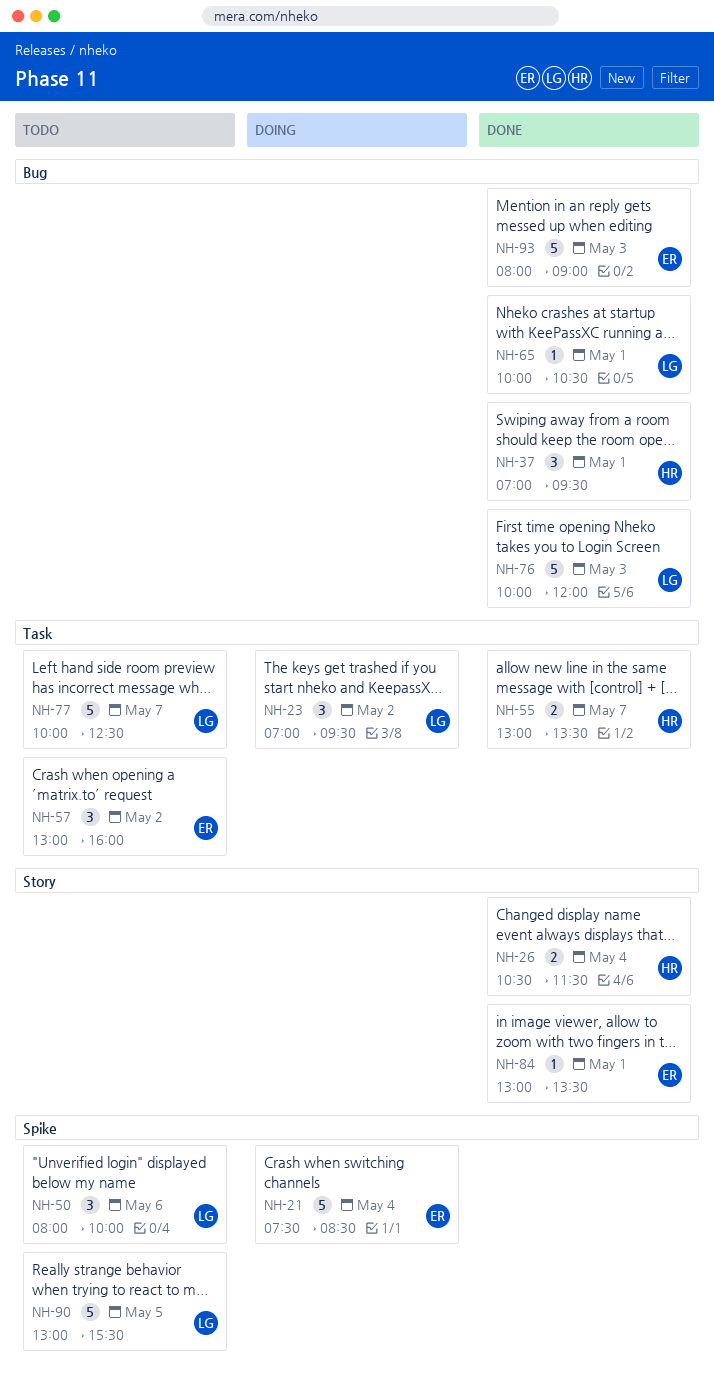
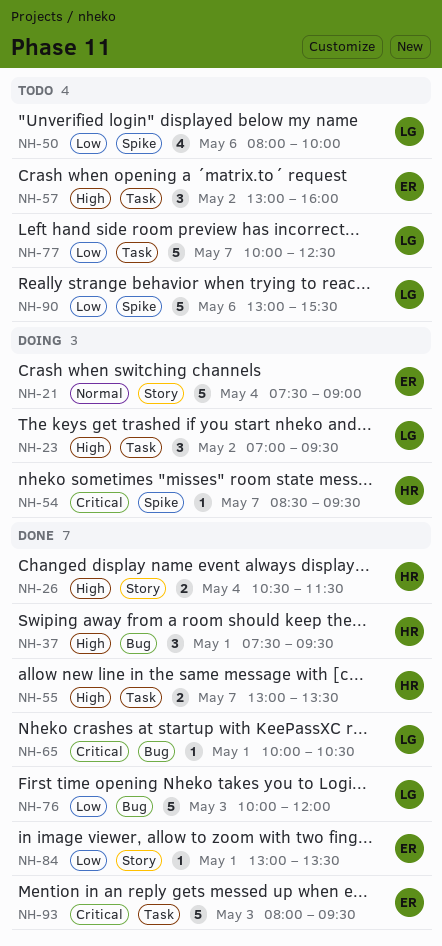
NH-21, label: Spike -> Story
NH-21, ends: 08:30 -> 09:00
NH-37, begins: 07:00 -> 07:30
NH-50, estimate: 3 -> 4
NH-54: none -> present
NH-90, day: May 5 -> May 6
NH-93, label: Bug -> Task
NH-93, ends: 09:00 -> 09:30

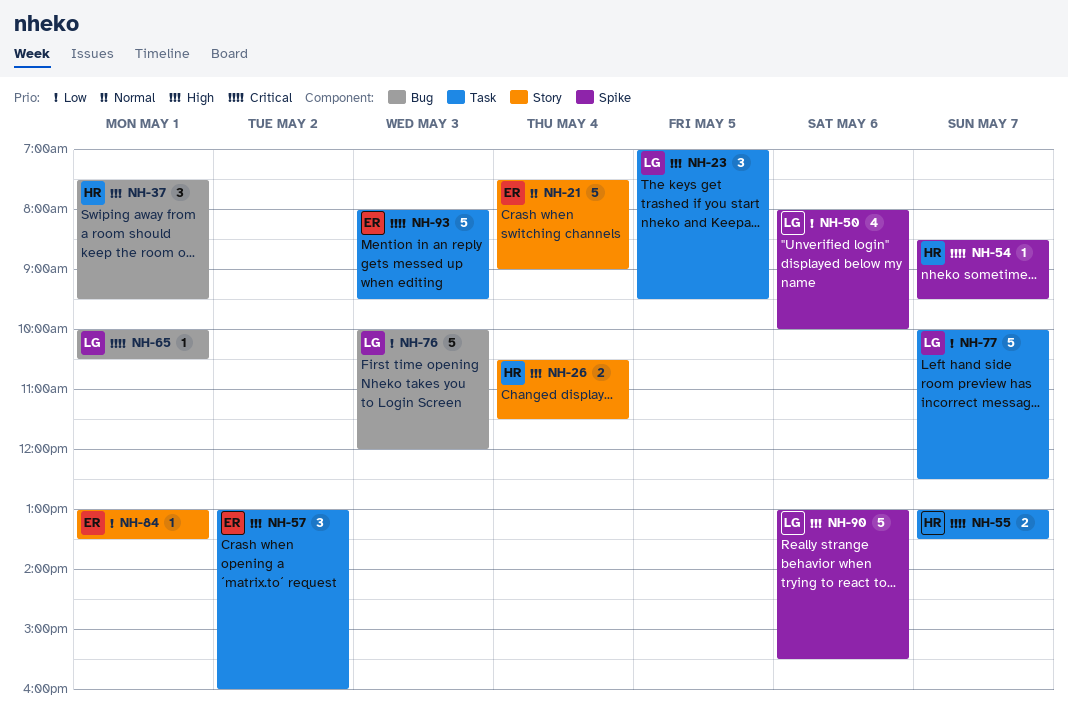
NH-23, day: May 2 -> May 5
NH-55, priority: High -> Critical
NH-90, priority: Low -> High

